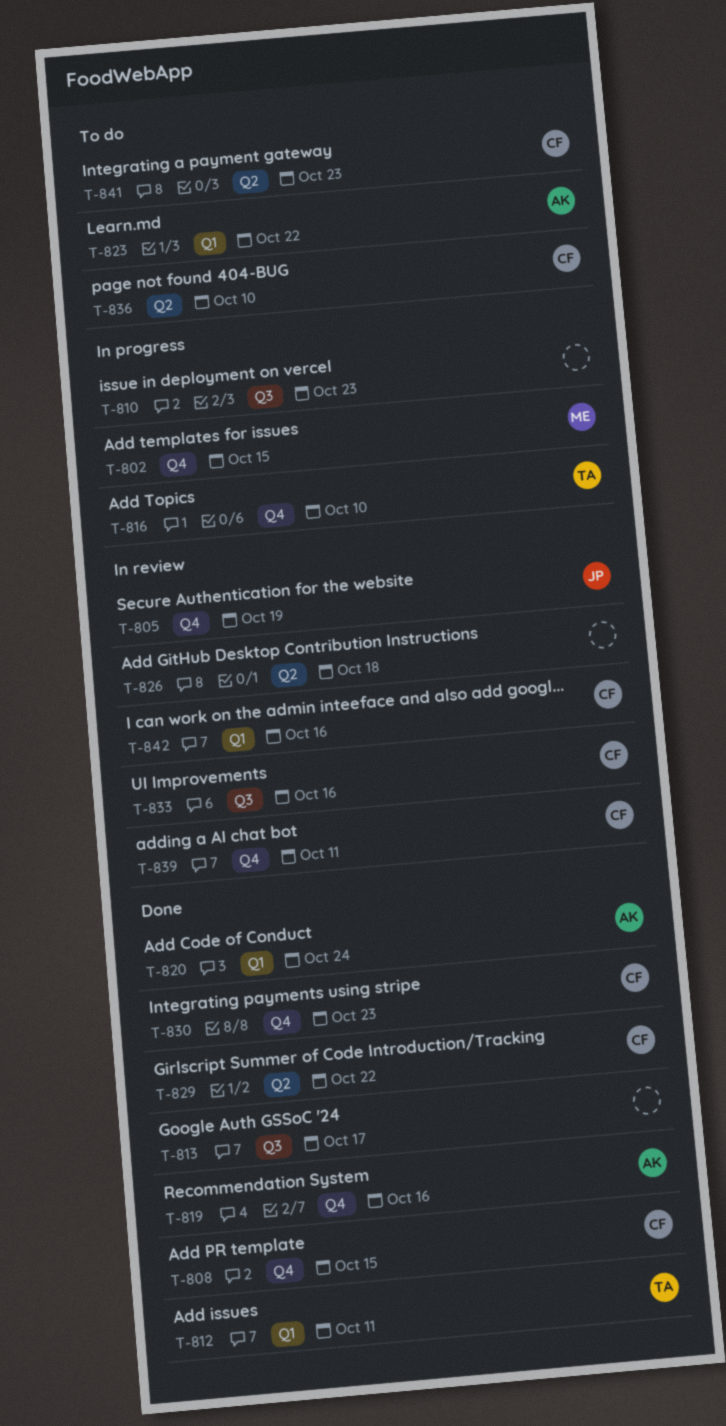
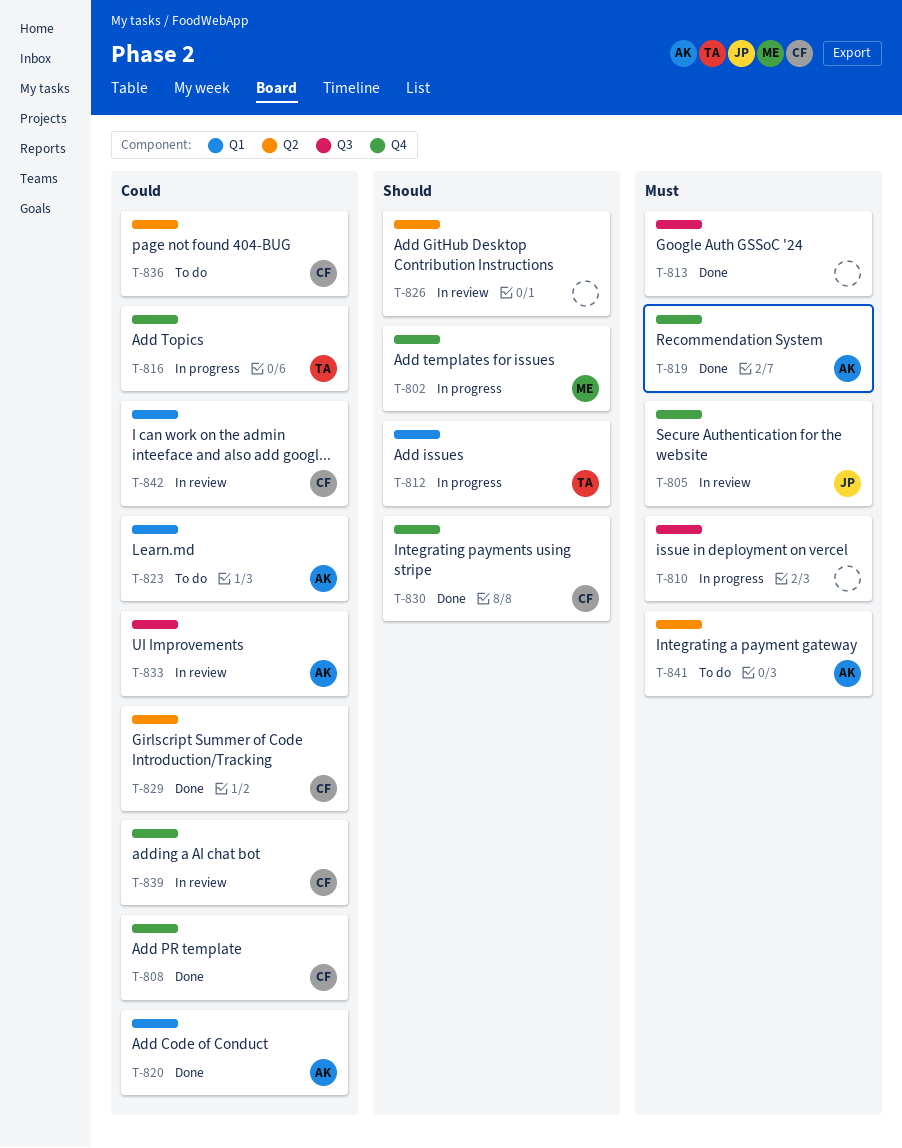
T-812, status: Done -> In progress
T-833, owner: CF -> AK
T-841, owner: CF -> AK

